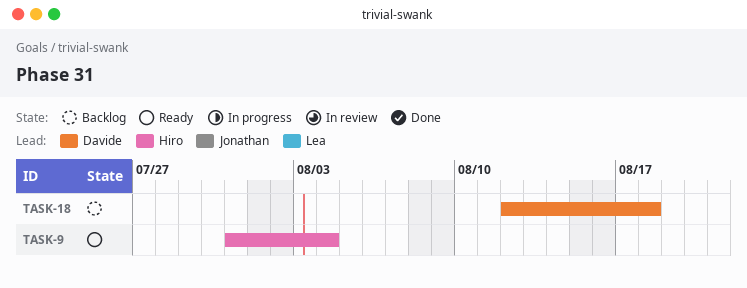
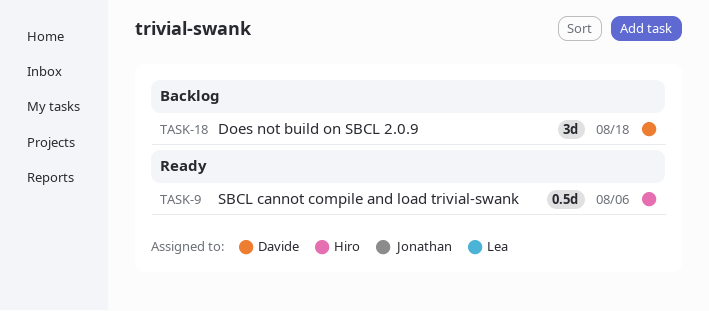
TASK-9, due: Aug 4 -> Aug 6

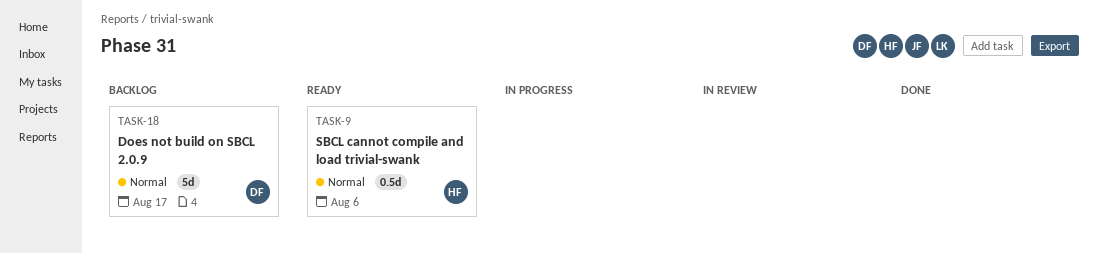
TASK-18, estimate: 3d -> 5d
TASK-18, due: Aug 18 -> Aug 17

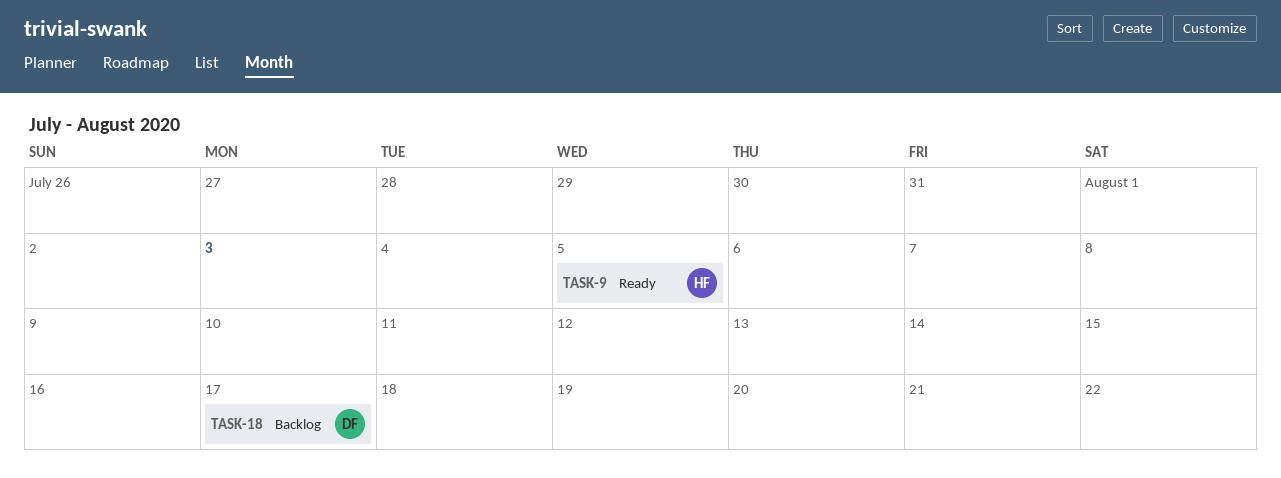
TASK-9, due: Aug 6 -> Aug 5

